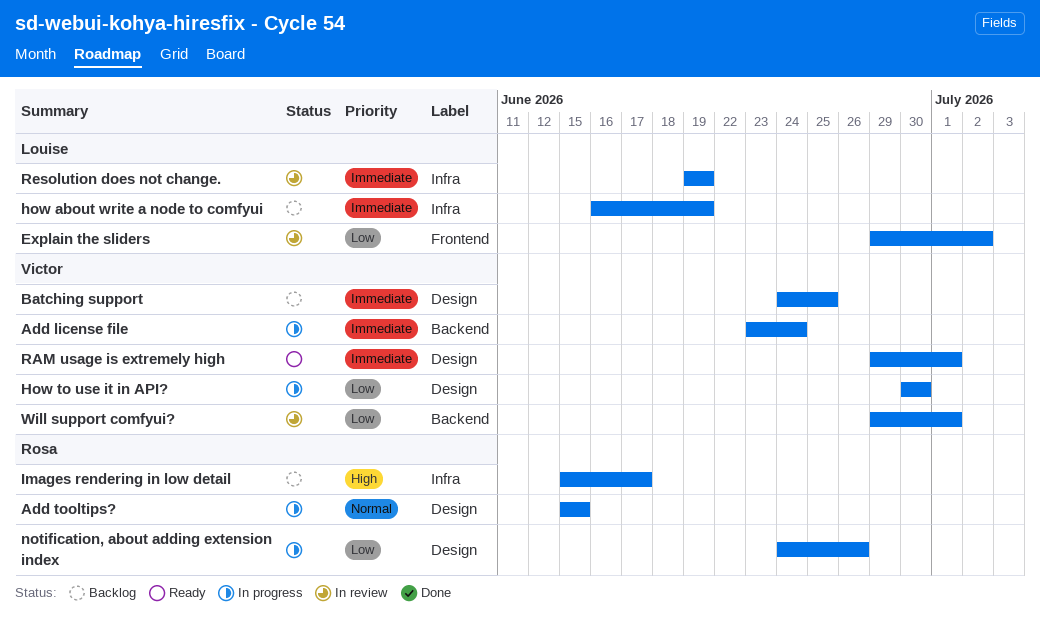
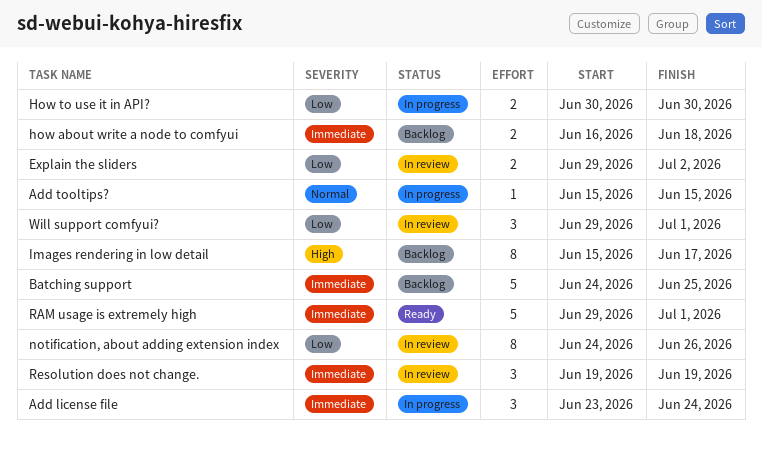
how about write a node to comfyui, due: Jun 19 -> Jun 18
notification, about adding extension index, status: In progress -> In review

